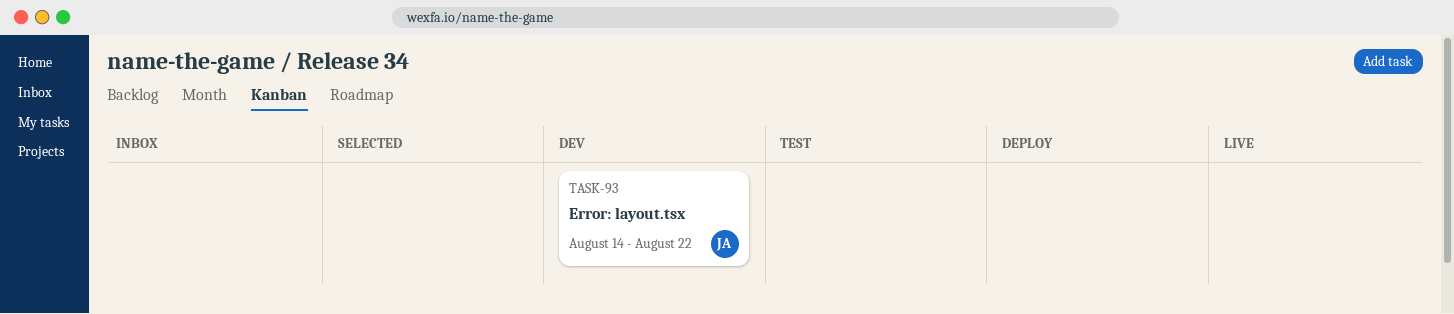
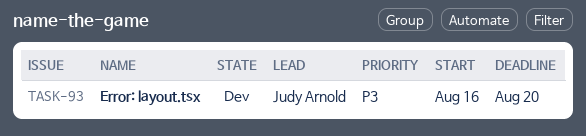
TASK-93, start: Aug 14 -> Aug 16
TASK-93, due: Aug 22 -> Aug 20

